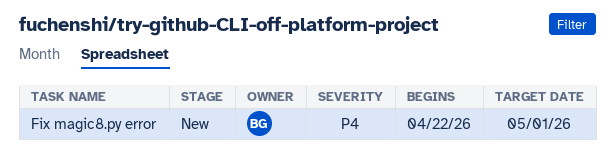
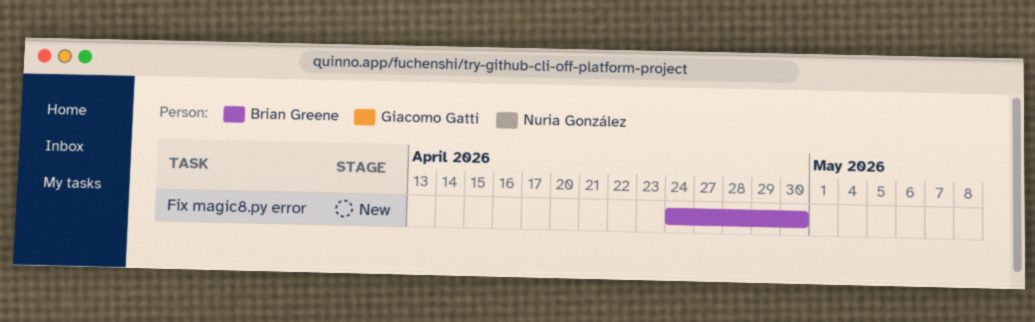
Fix magic8.py error, start: Apr 22 -> Apr 24
Fix magic8.py error, due: May 1 -> Apr 30

